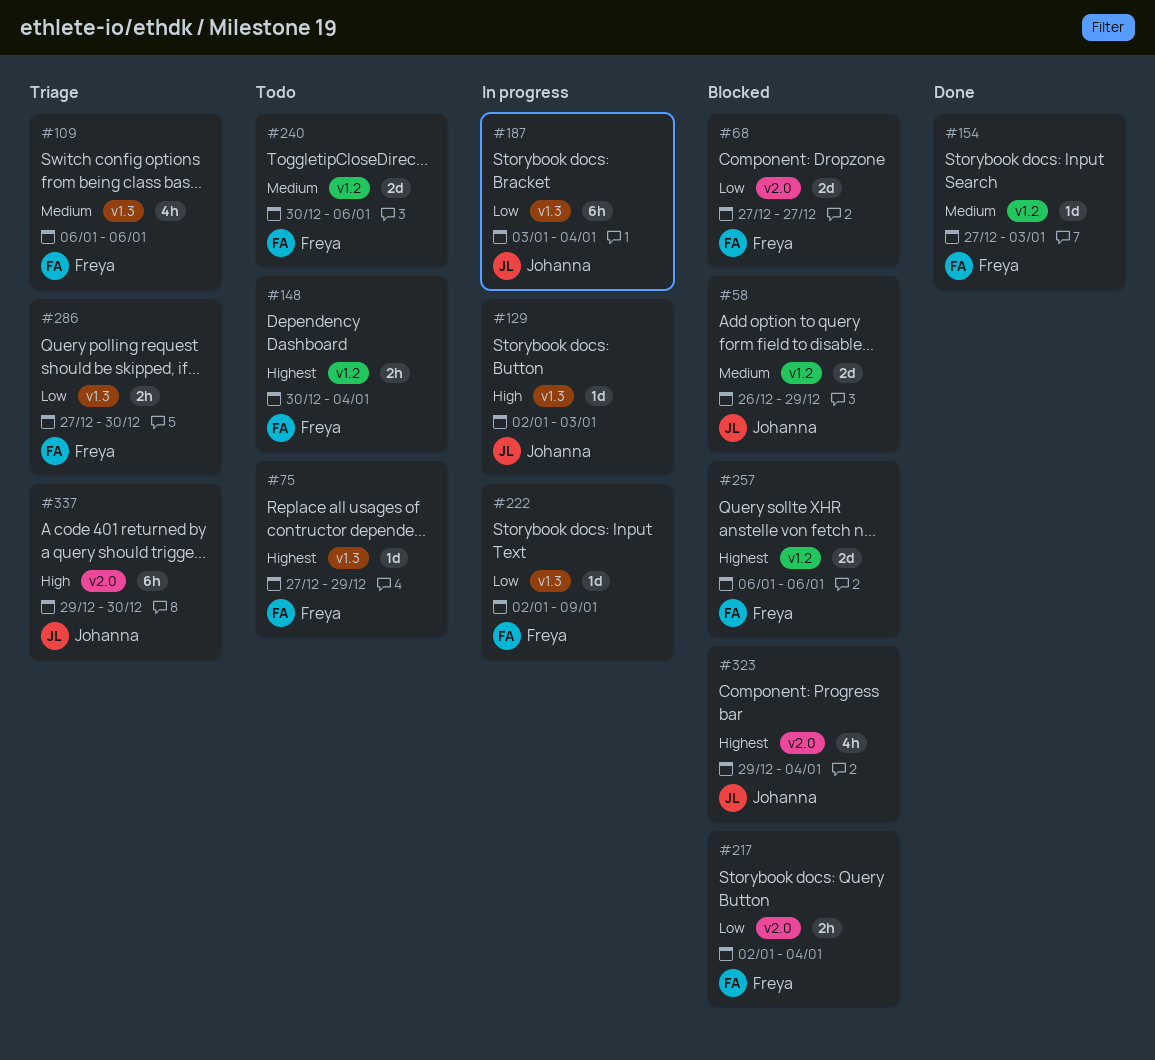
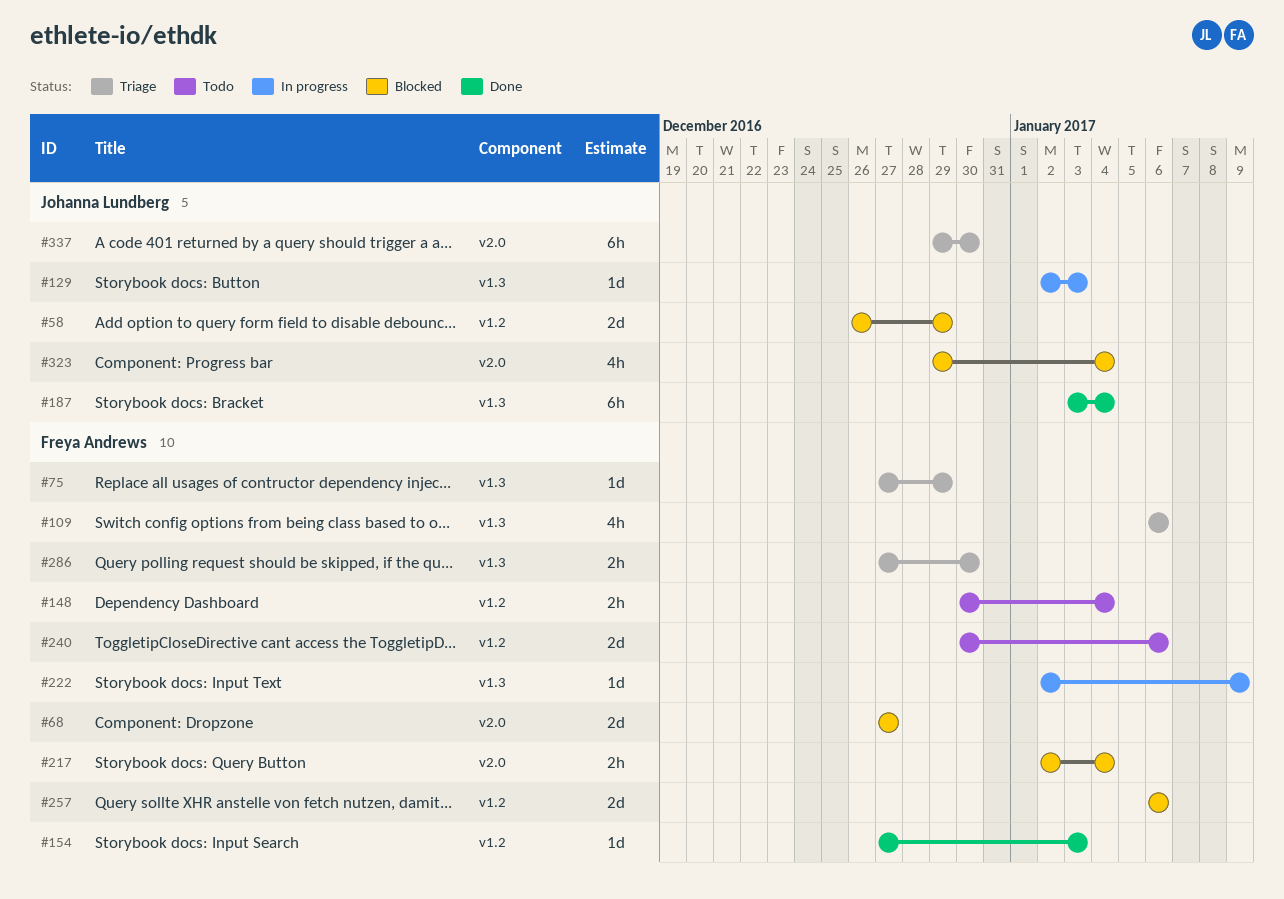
#75, status: Todo -> Triage
#187, status: In progress -> Done

